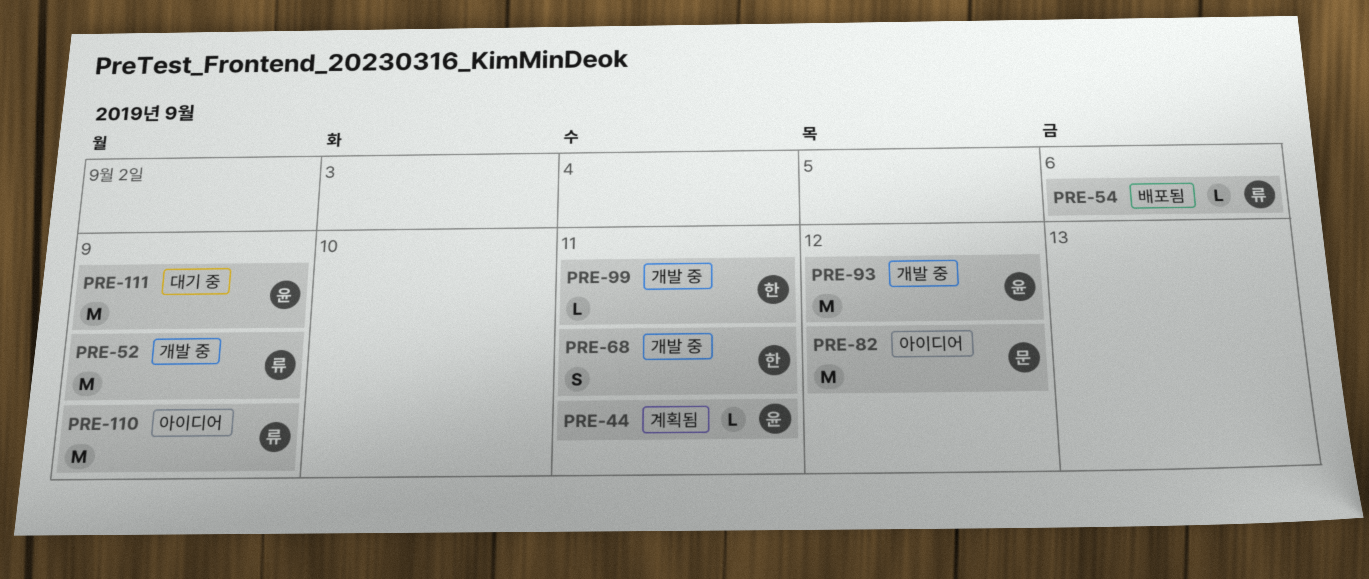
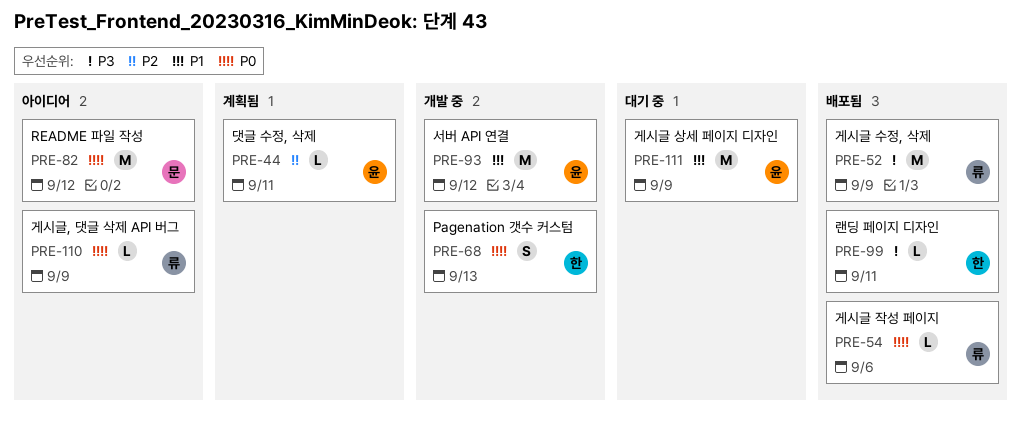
PRE-52, status: 개발 중 -> 배포됨
PRE-68, due: Sep 11 -> Sep 13
PRE-99, status: 개발 중 -> 배포됨
PRE-110, estimate: M -> L

